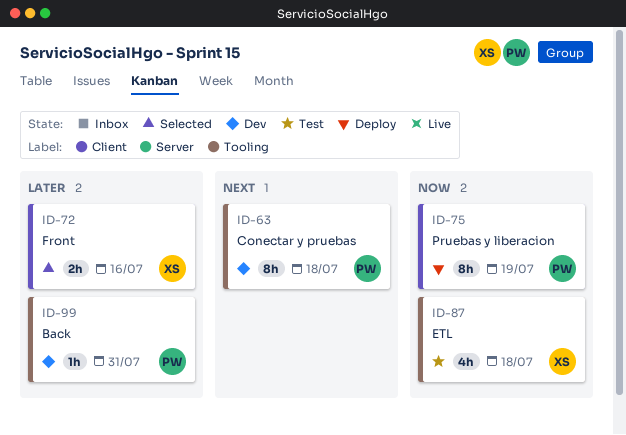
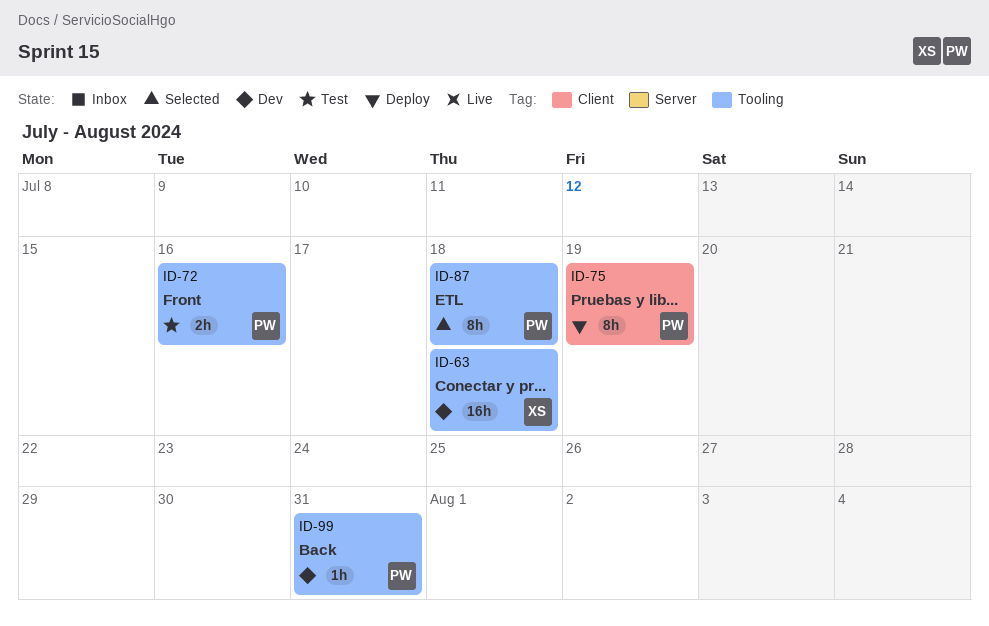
ID-63, owner: PW -> XS
ID-63, estimate: 8h -> 16h
ID-72, status: Selected -> Test
ID-72, owner: XS -> PW
ID-72, label: Client -> Tooling
ID-87, status: Test -> Selected
ID-87, owner: XS -> PW
ID-87, estimate: 4h -> 8h

